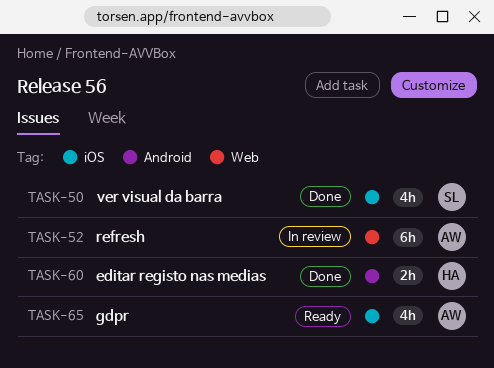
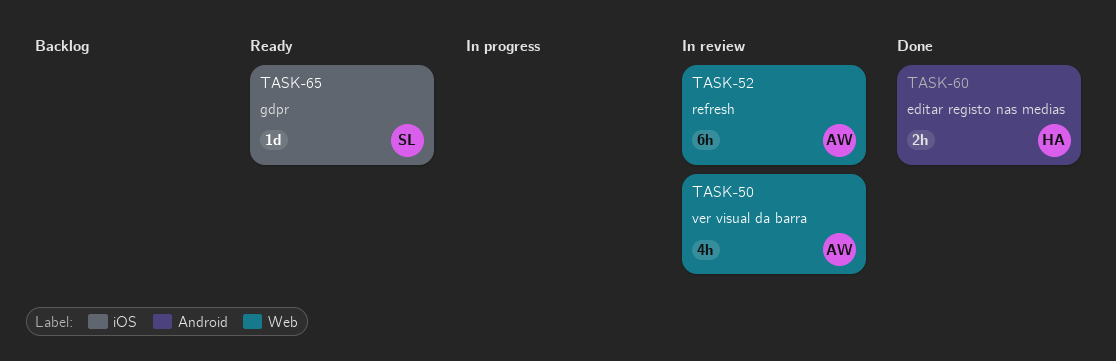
TASK-50, status: Done -> In review
TASK-50, owner: SL -> AW
TASK-50, label: iOS -> Web
TASK-65, owner: AW -> SL
TASK-65, estimate: 4h -> 1d

